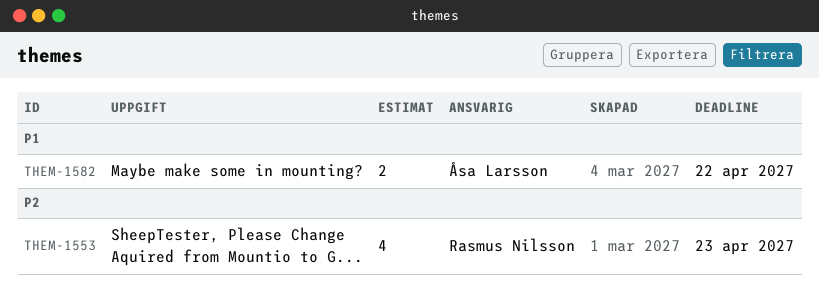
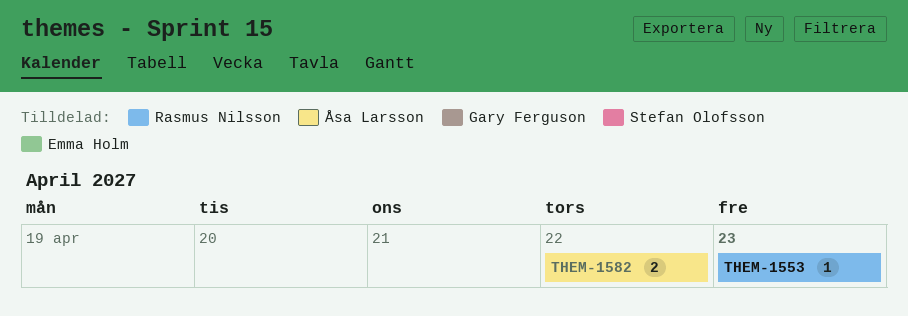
THEM-1553, estimate: 4 -> 1

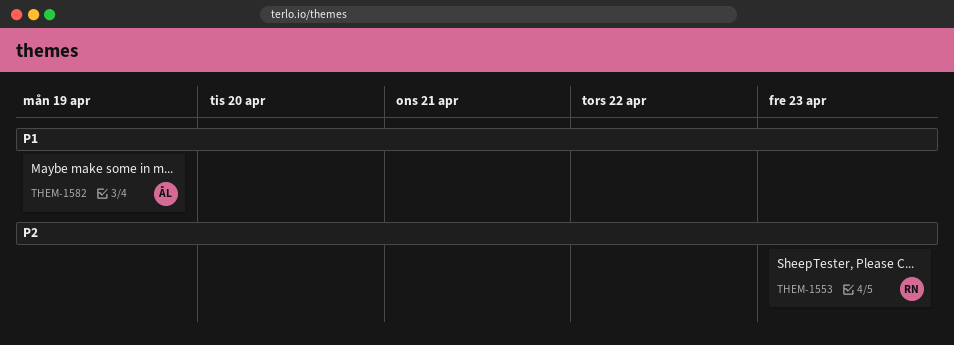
THEM-1582, due: Apr 22 -> Apr 19

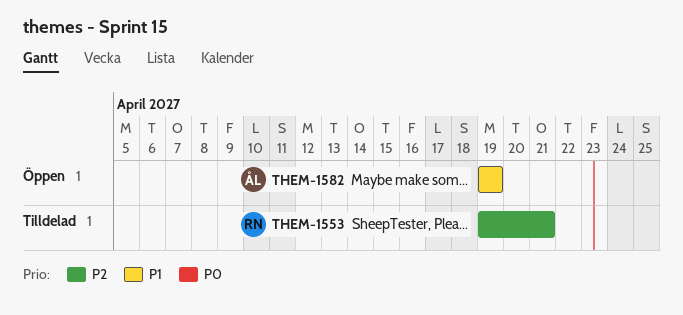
THEM-1553, due: Apr 23 -> Apr 21

